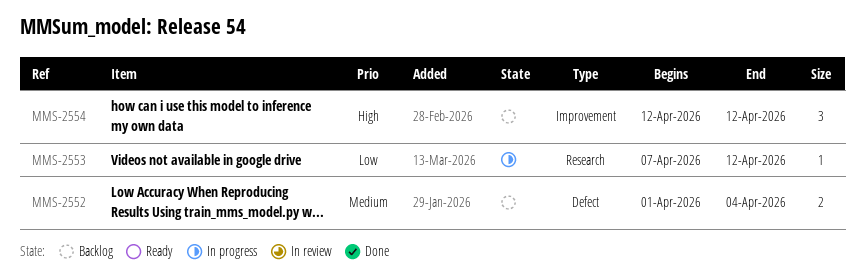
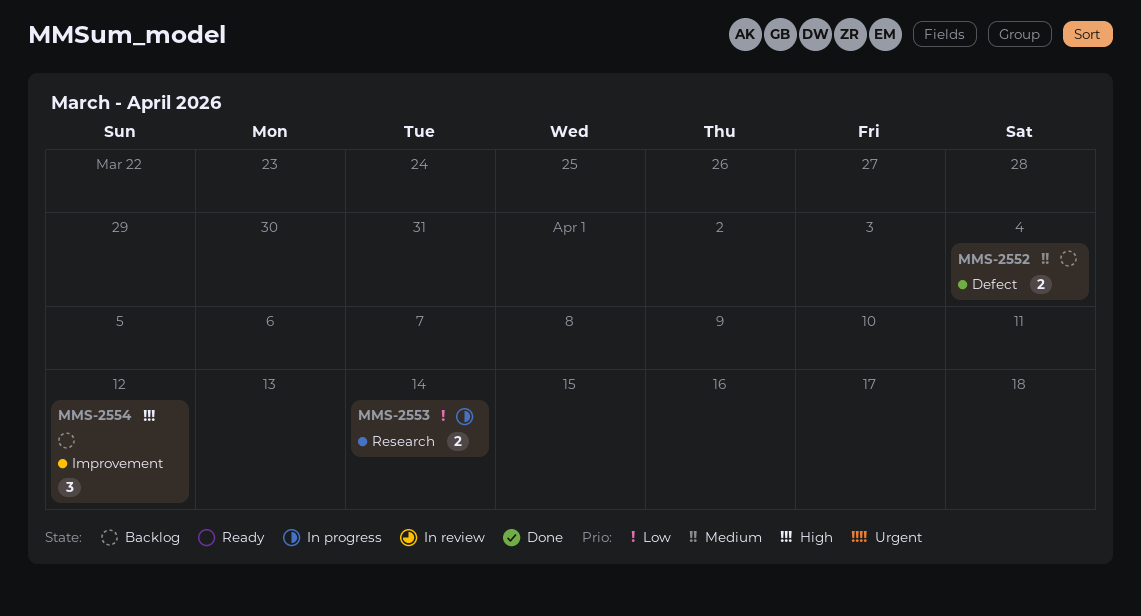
MMS-2553, estimate: 1 -> 2
MMS-2553, due: Apr 12 -> Apr 14

